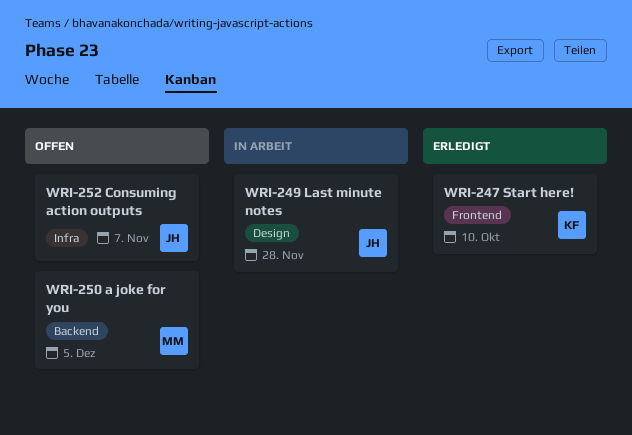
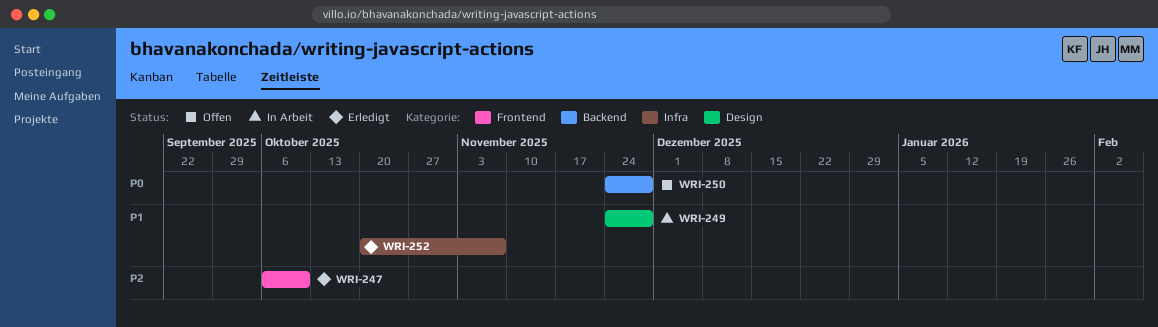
WRI-250, due: Dec 5 -> Nov 28
WRI-252, status: Offen -> Erledigt

